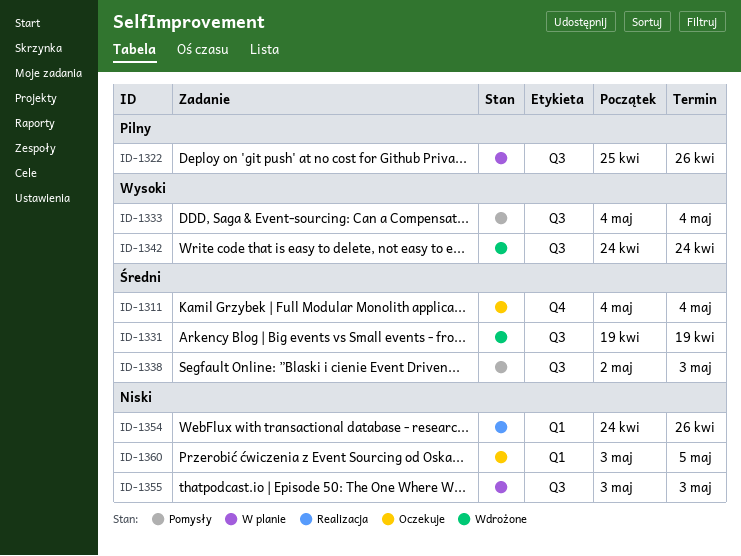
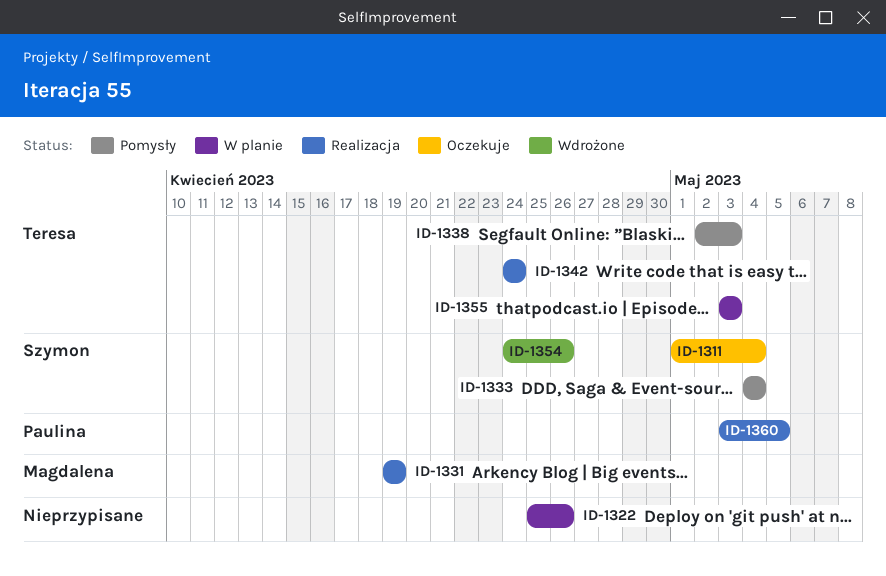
ID-1311, start: May 4 -> May 1
ID-1331, status: Wdrożone -> Realizacja
ID-1342, status: Wdrożone -> Realizacja
ID-1354, status: Realizacja -> Wdrożone
ID-1360, status: Oczekuje -> Realizacja

